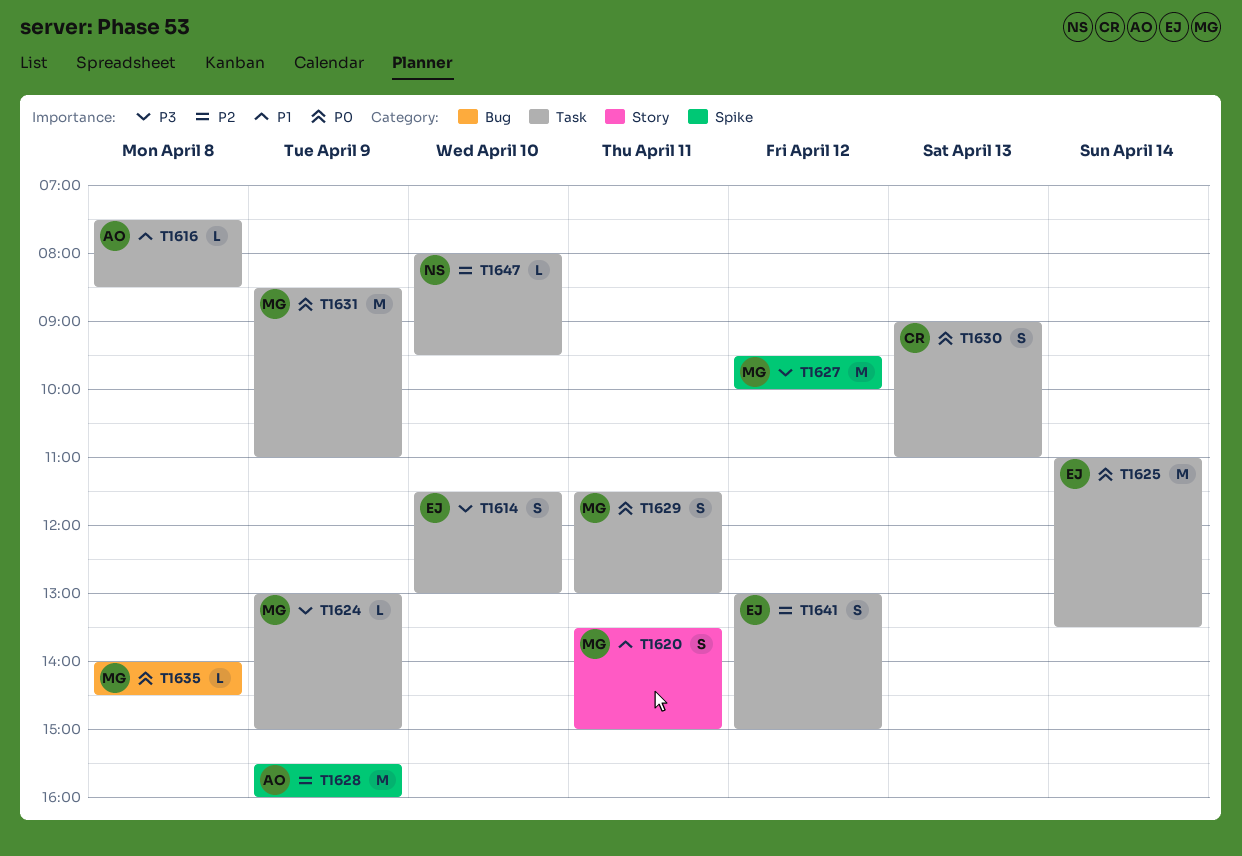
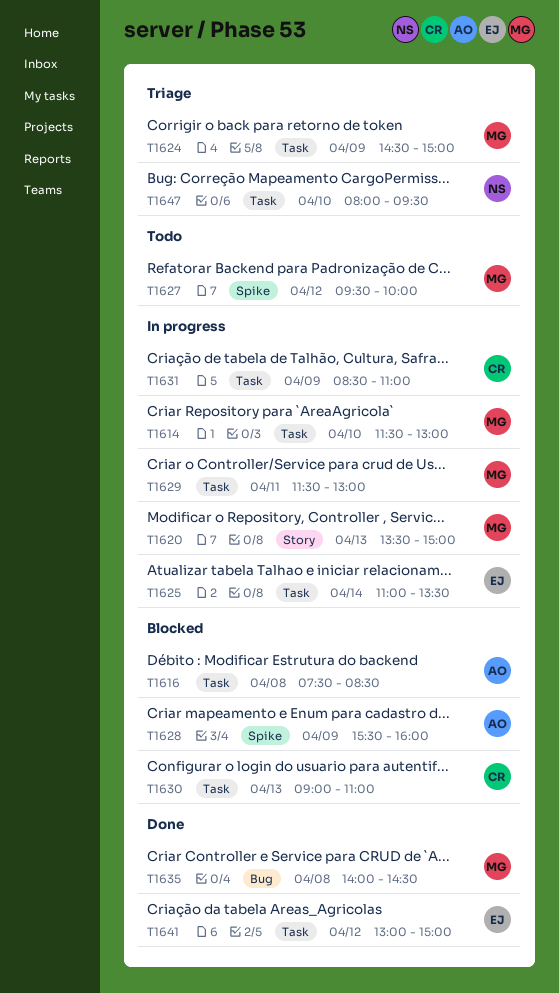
T1614, owner: EJ -> MG
T1620, day: Apr 11 -> Apr 13
T1624, begins: 13:00 -> 14:30
T1631, owner: MG -> CR

